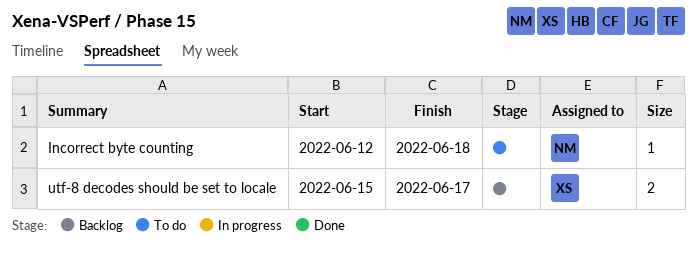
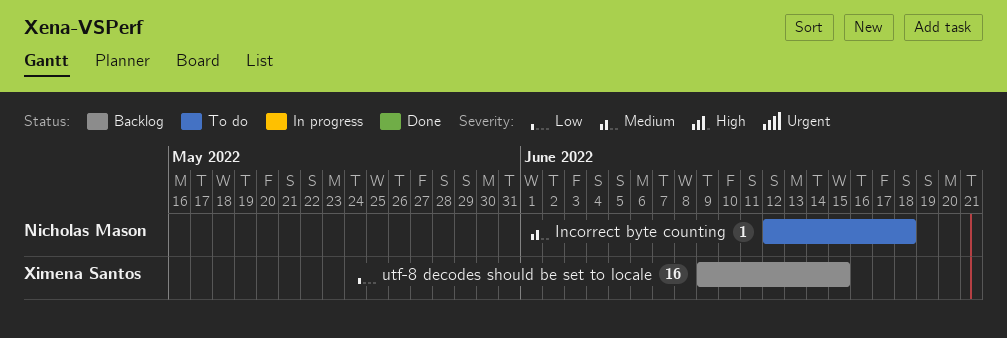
utf-8 decodes should be set to locale, estimate: 2 -> 16
utf-8 decodes should be set to locale, start: Jun 15 -> Jun 9
utf-8 decodes should be set to locale, due: Jun 17 -> Jun 15

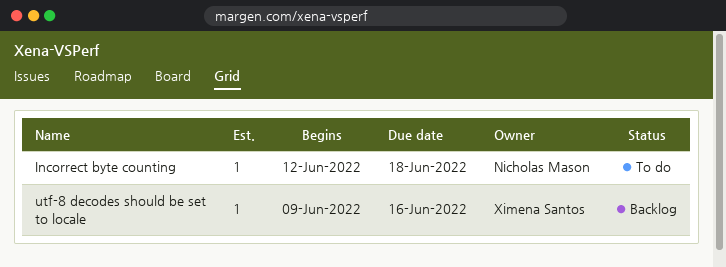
utf-8 decodes should be set to locale, estimate: 16 -> 1
utf-8 decodes should be set to locale, due: Jun 15 -> Jun 16

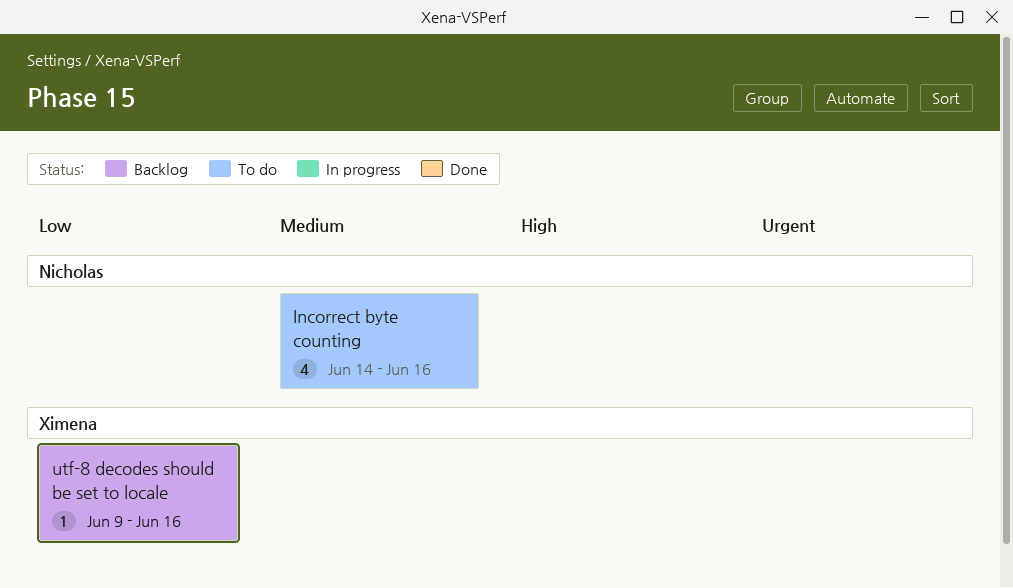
Incorrect byte counting, estimate: 1 -> 4
Incorrect byte counting, start: Jun 12 -> Jun 14
Incorrect byte counting, due: Jun 18 -> Jun 16

